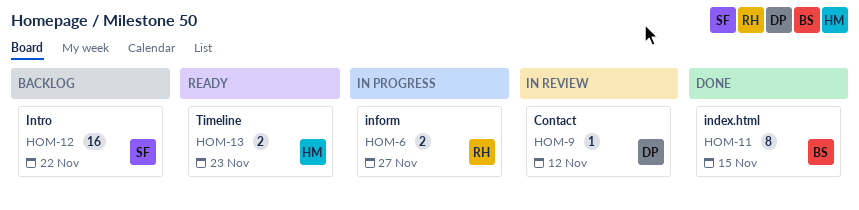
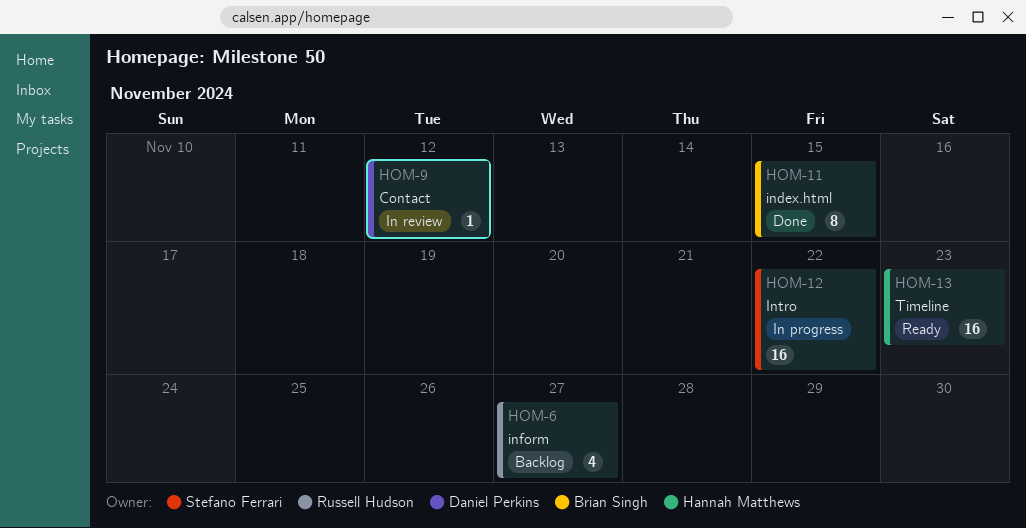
HOM-6, status: In progress -> Backlog
HOM-6, estimate: 2 -> 4
HOM-12, status: Backlog -> In progress
HOM-13, estimate: 2 -> 16

